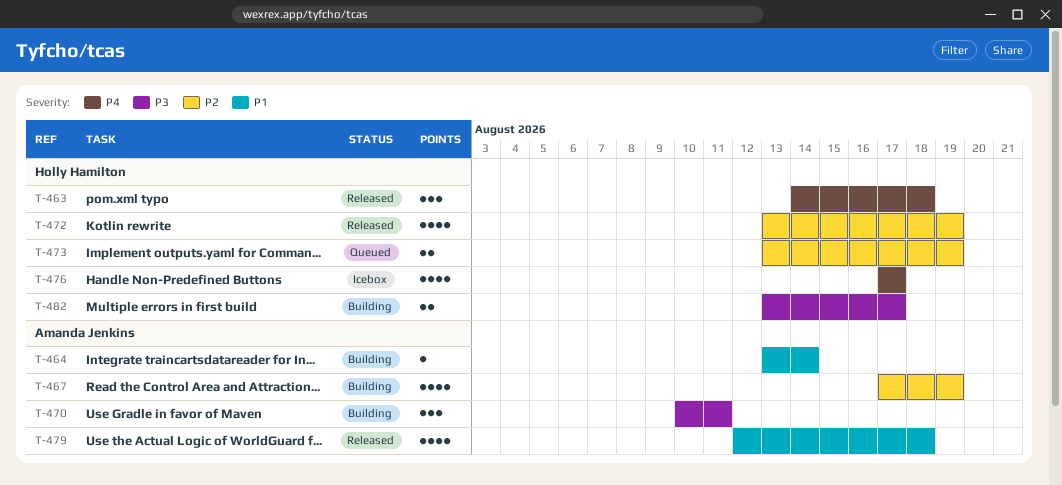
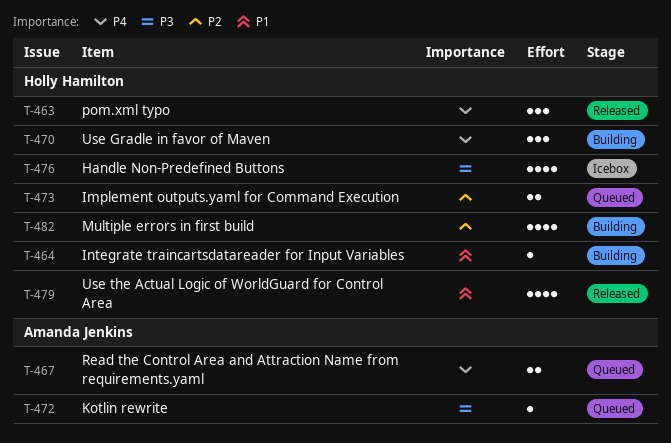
T-464, owner: Amanda Jenkins -> Holly Hamilton
T-467, status: Building -> Queued
T-467, priority: P2 -> P4
T-467, estimate: 4 -> 2
T-470, owner: Amanda Jenkins -> Holly Hamilton
T-470, priority: P3 -> P4
T-472, status: Released -> Queued
T-472, owner: Holly Hamilton -> Amanda Jenkins
T-472, priority: P2 -> P3
T-472, estimate: 4 -> 1
T-476, priority: P4 -> P3
T-479, owner: Amanda Jenkins -> Holly Hamilton
T-482, priority: P3 -> P2
T-482, estimate: 2 -> 4

